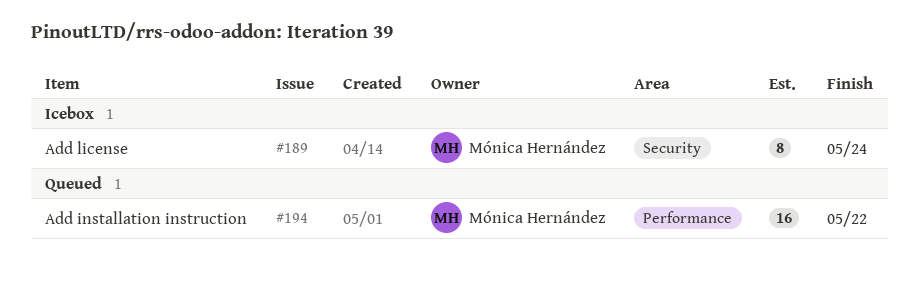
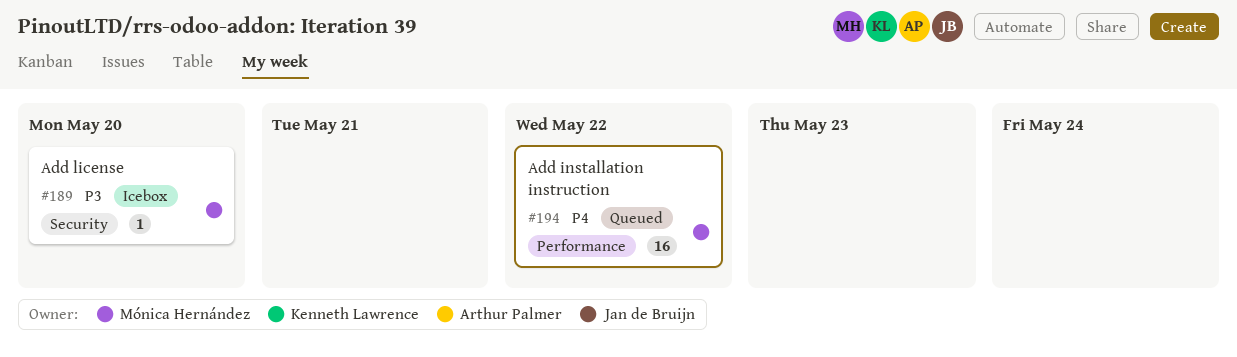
#189, estimate: 8 -> 1
#189, due: May 24 -> May 20

